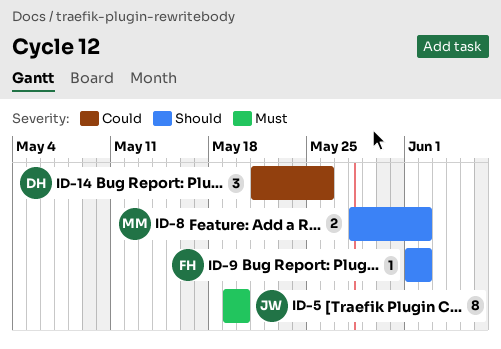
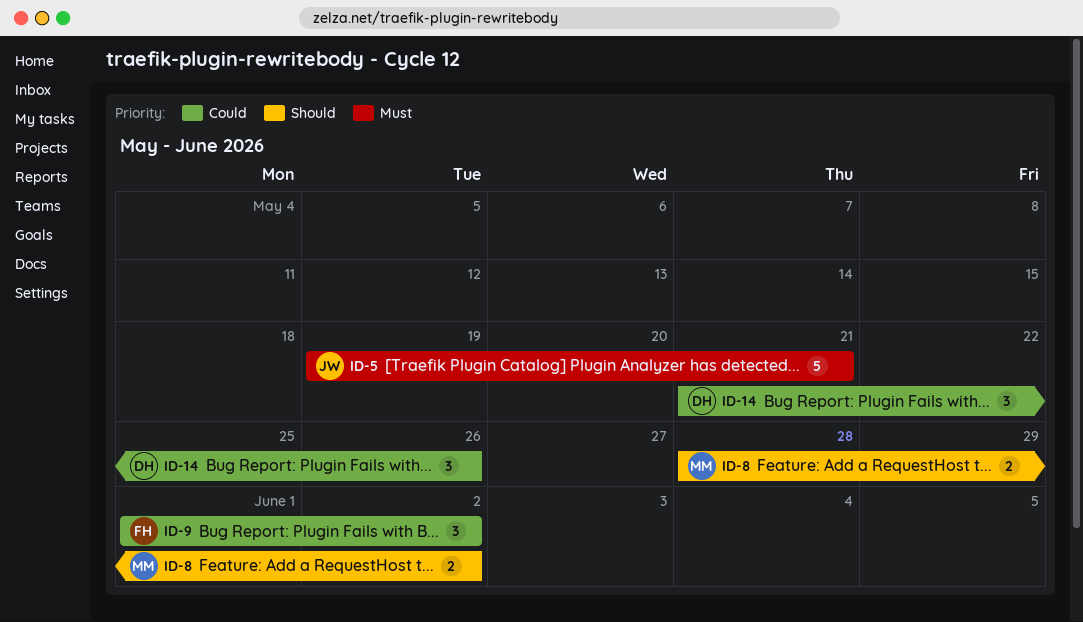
ID-5, estimate: 8 -> 5
ID-5, due: May 20 -> May 21
ID-9, priority: Should -> Could
ID-9, estimate: 1 -> 3

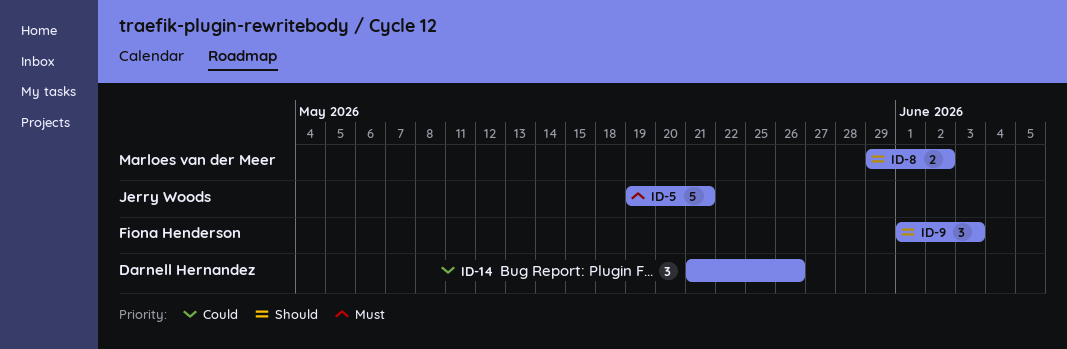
ID-8, start: May 28 -> May 29
ID-9, priority: Could -> Should
ID-9, due: Jun 2 -> Jun 3

